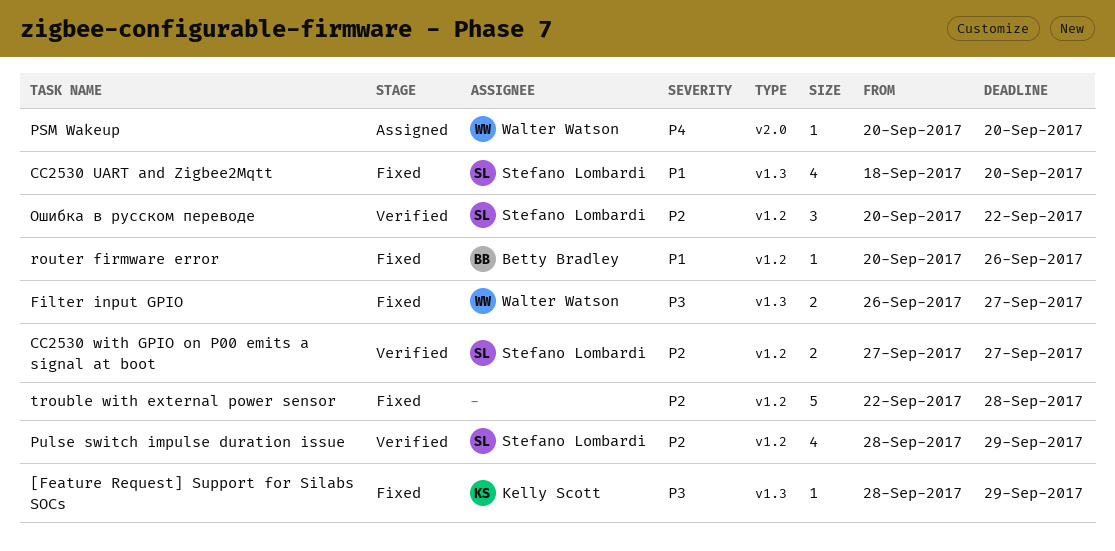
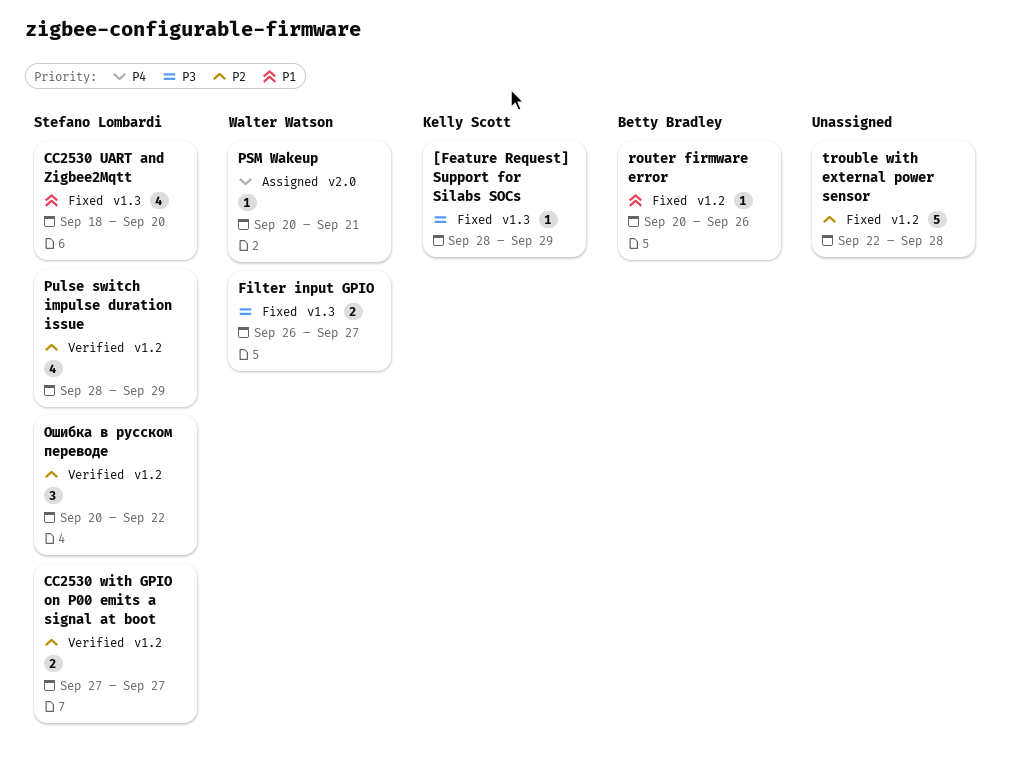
PSM Wakeup, due: Sep 20 -> Sep 21

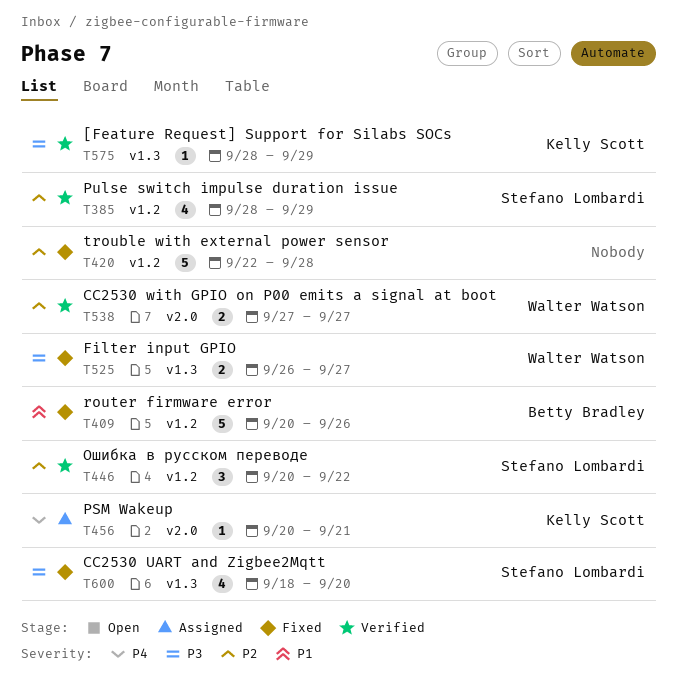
[Feature Request] Support for Silabs SOCs, status: Fixed -> Verified
CC2530 UART and Zigbee2Mqtt, priority: P1 -> P3
CC2530 with GPIO on P00 emits a signal at boot, owner: Stefano Lombardi -> Walter Watson
CC2530 with GPIO on P00 emits a signal at boot, label: v1.2 -> v2.0
PSM Wakeup, owner: Walter Watson -> Kelly Scott
router firmware error, estimate: 1 -> 5

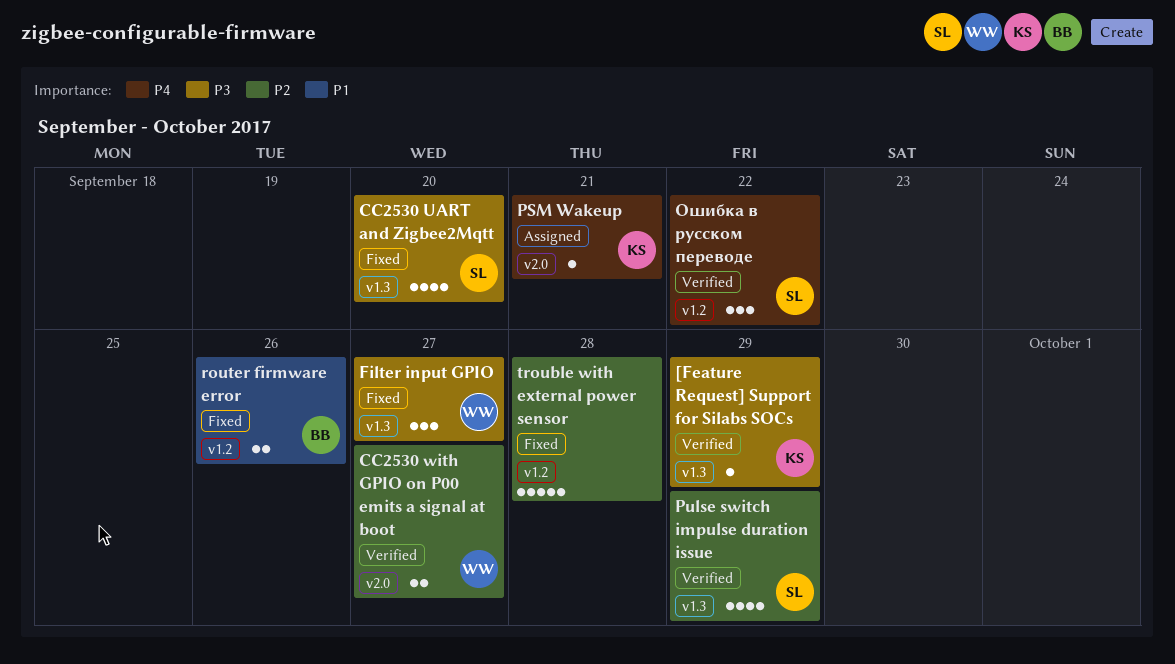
Filter input GPIO, estimate: 2 -> 3
Pulse switch impulse duration issue, label: v1.2 -> v1.3
router firmware error, estimate: 5 -> 2
Ошибка в русском переводе, priority: P2 -> P4

